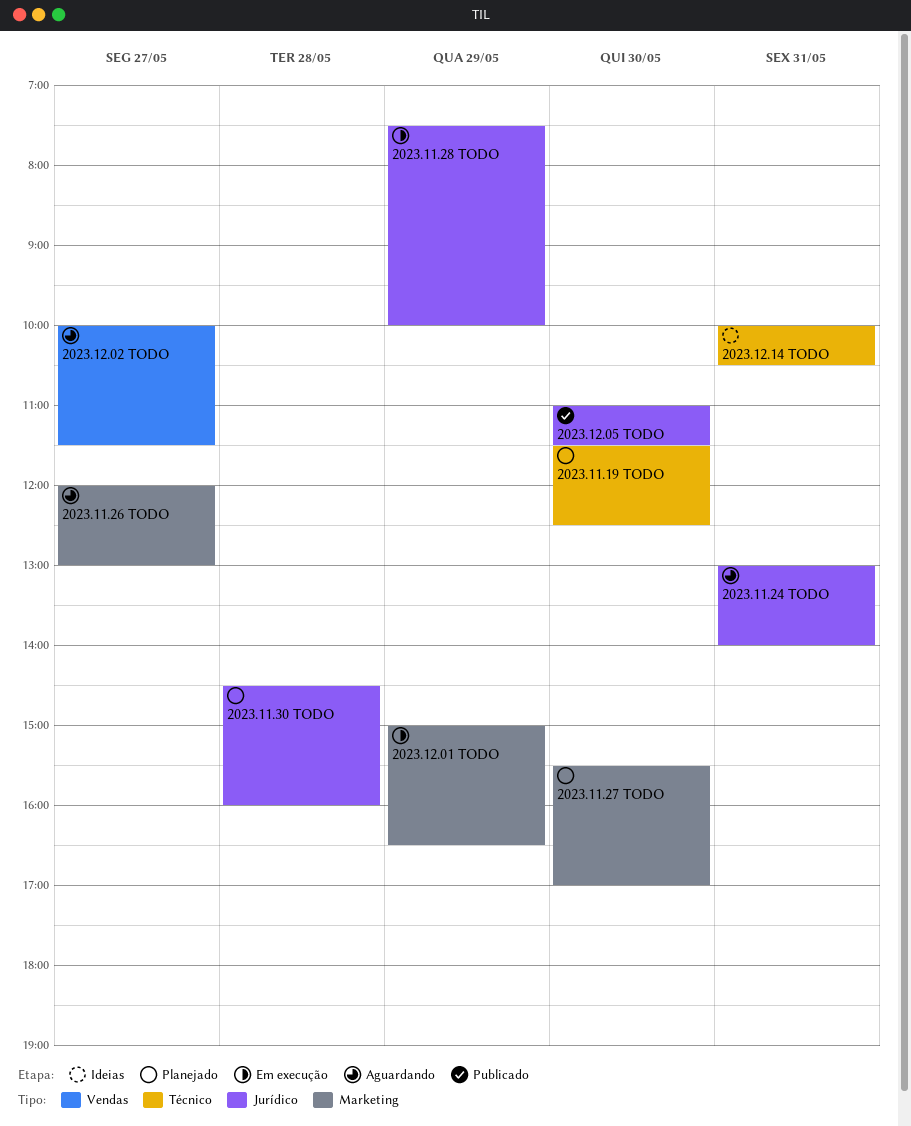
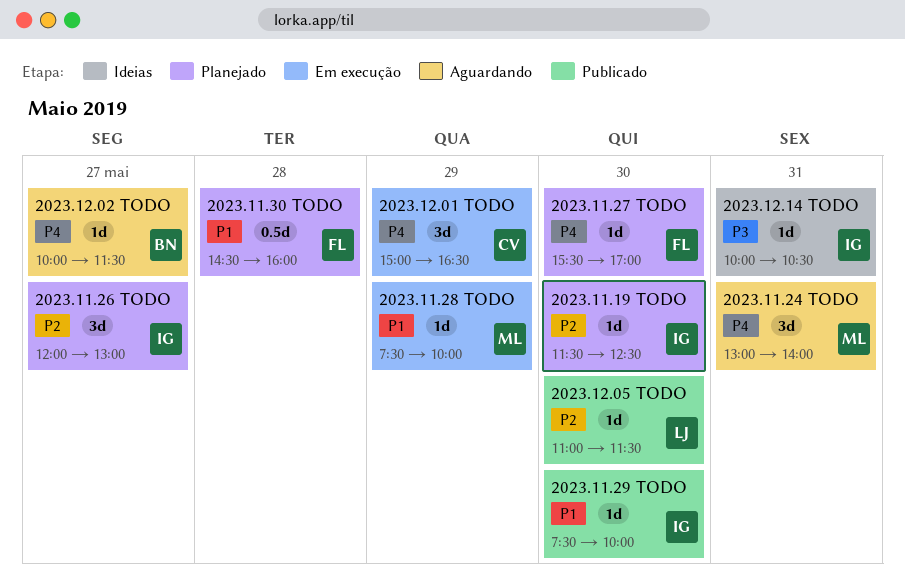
2023.11.26 TODO, status: Aguardando -> Planejado
2023.11.29 TODO: none -> present

